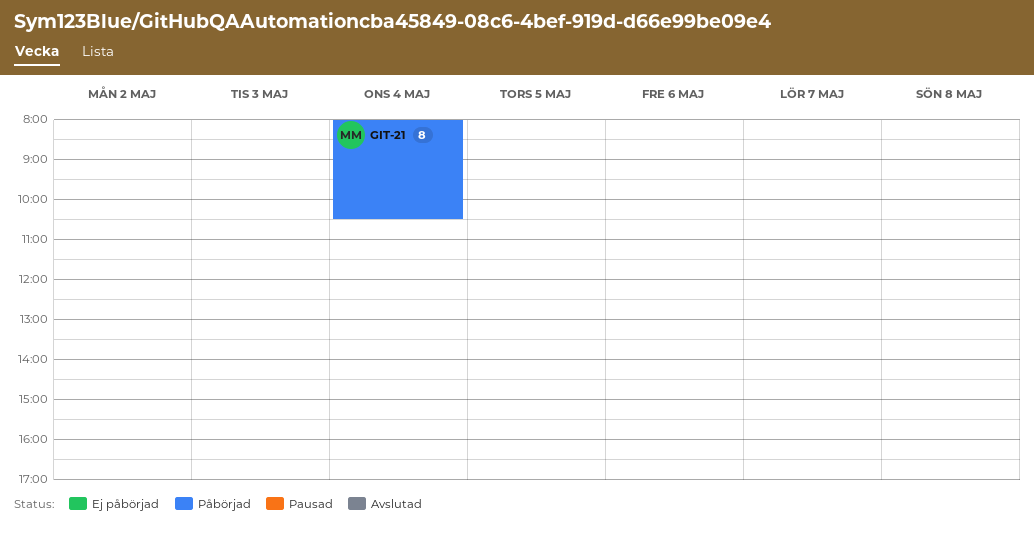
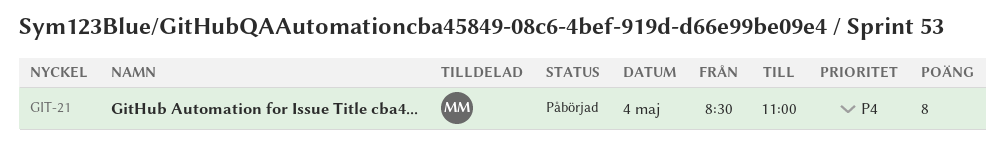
GIT-21, begins: 08:00 -> 08:30
GIT-21, ends: 10:30 -> 11:00

